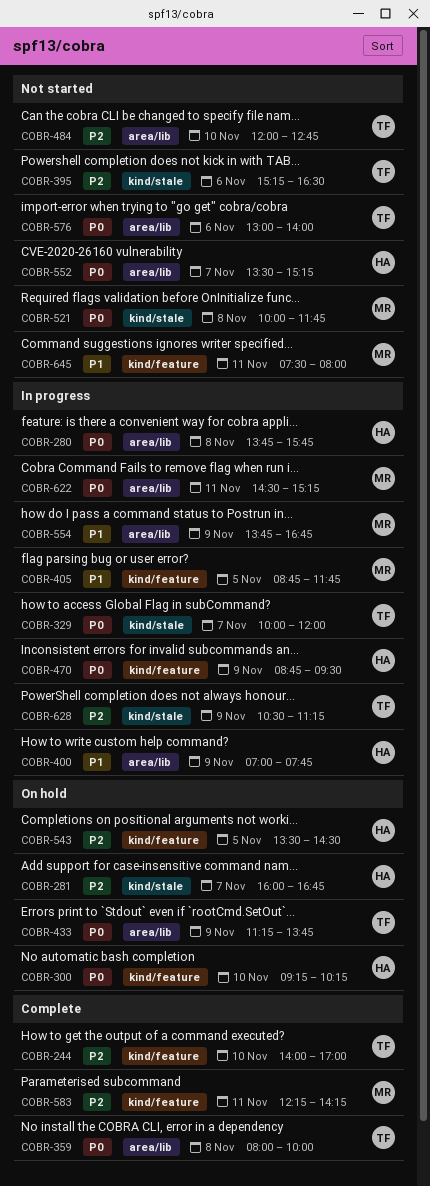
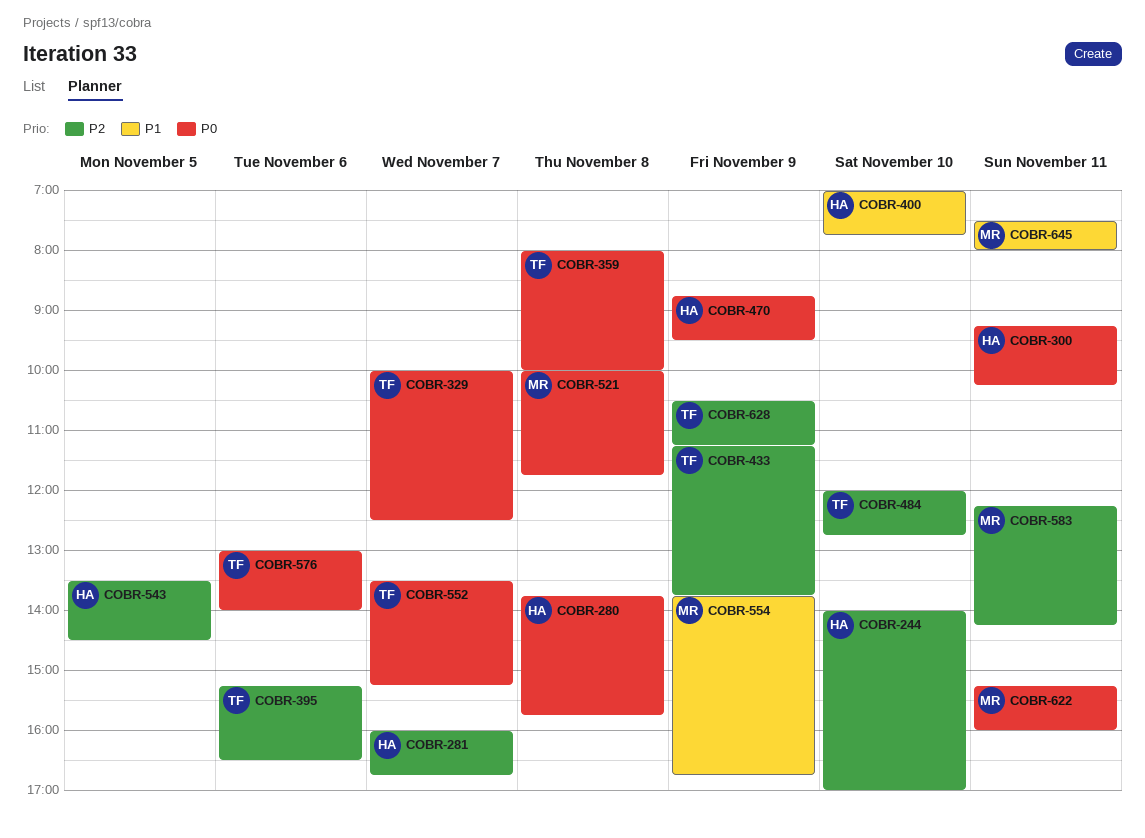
COBR-244, owner: TF -> HA
COBR-300, day: Nov 10 -> Nov 11
COBR-329, ends: 12:00 -> 12:30
COBR-400, day: Nov 9 -> Nov 10
COBR-405: present -> none
COBR-433, priority: P0 -> P2
COBR-552, owner: HA -> TF
COBR-622, begins: 14:30 -> 15:15
COBR-622, ends: 15:15 -> 16:00

